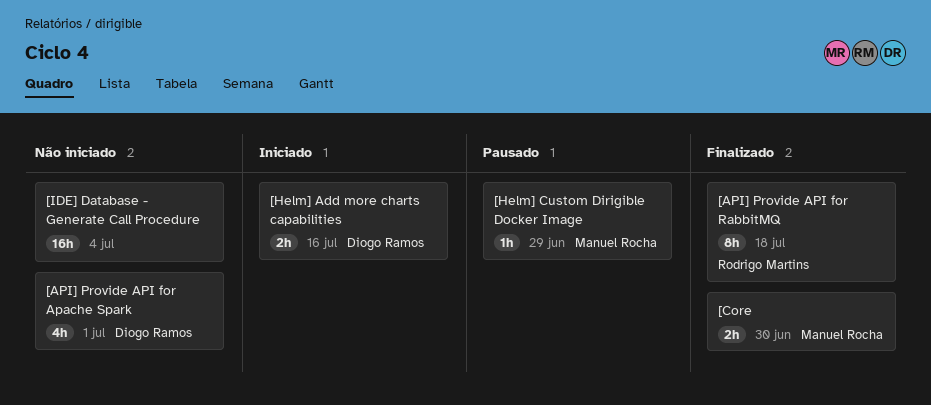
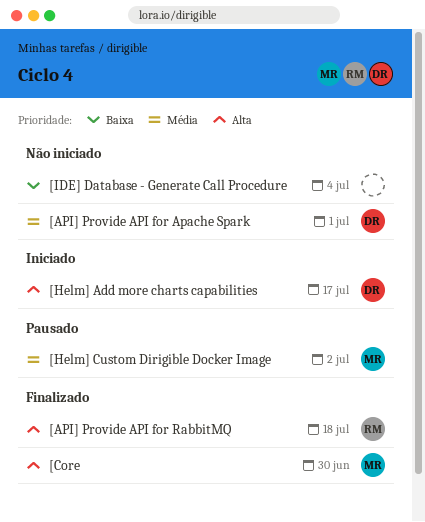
[Helm] Add more charts capabilities, due: Jul 16 -> Jul 17
[Helm] Custom Dirigible Docker Image, due: Jun 29 -> Jul 2

